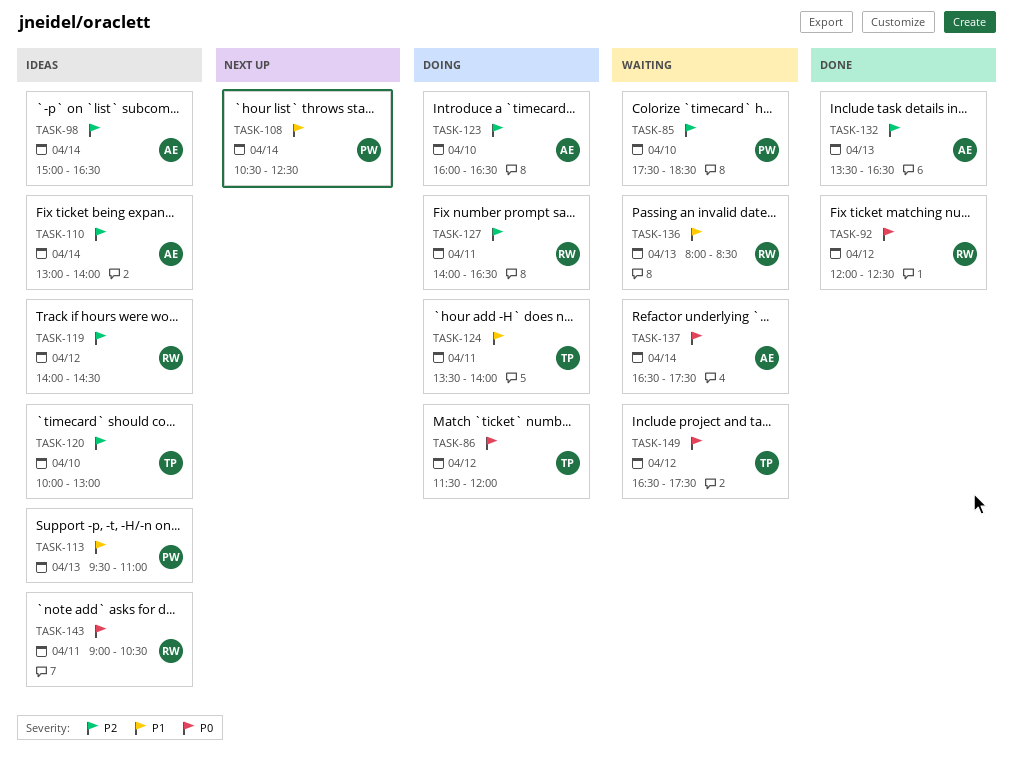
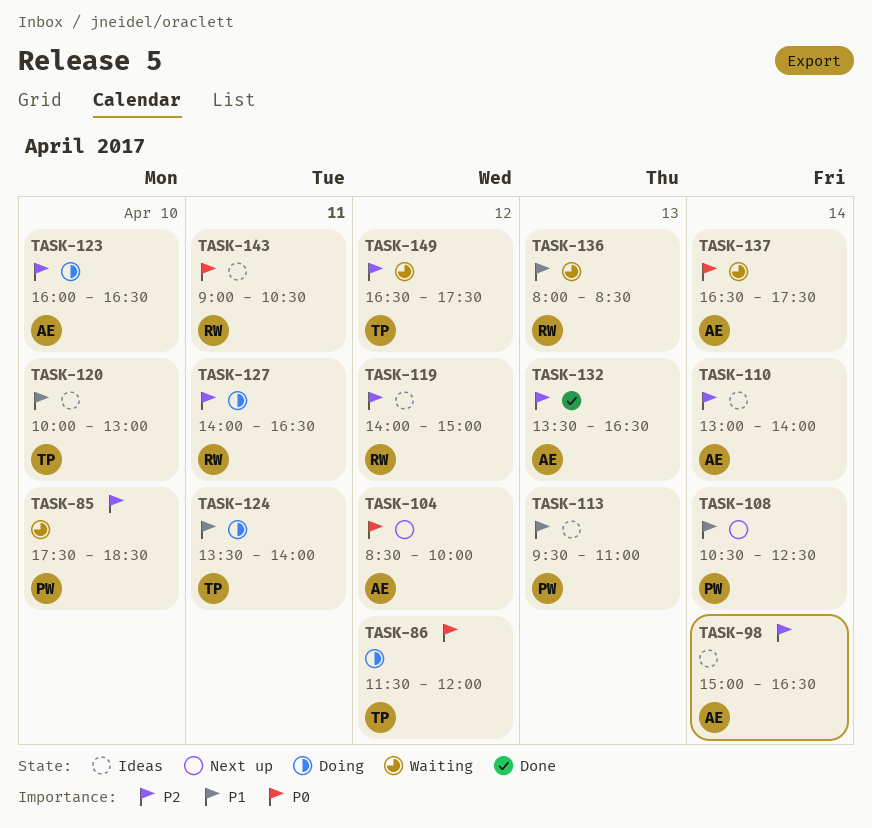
TASK-92: present -> none
TASK-104: none -> present
TASK-119, ends: 14:30 -> 15:00
TASK-120, priority: P2 -> P1
TASK-149, priority: P0 -> P2

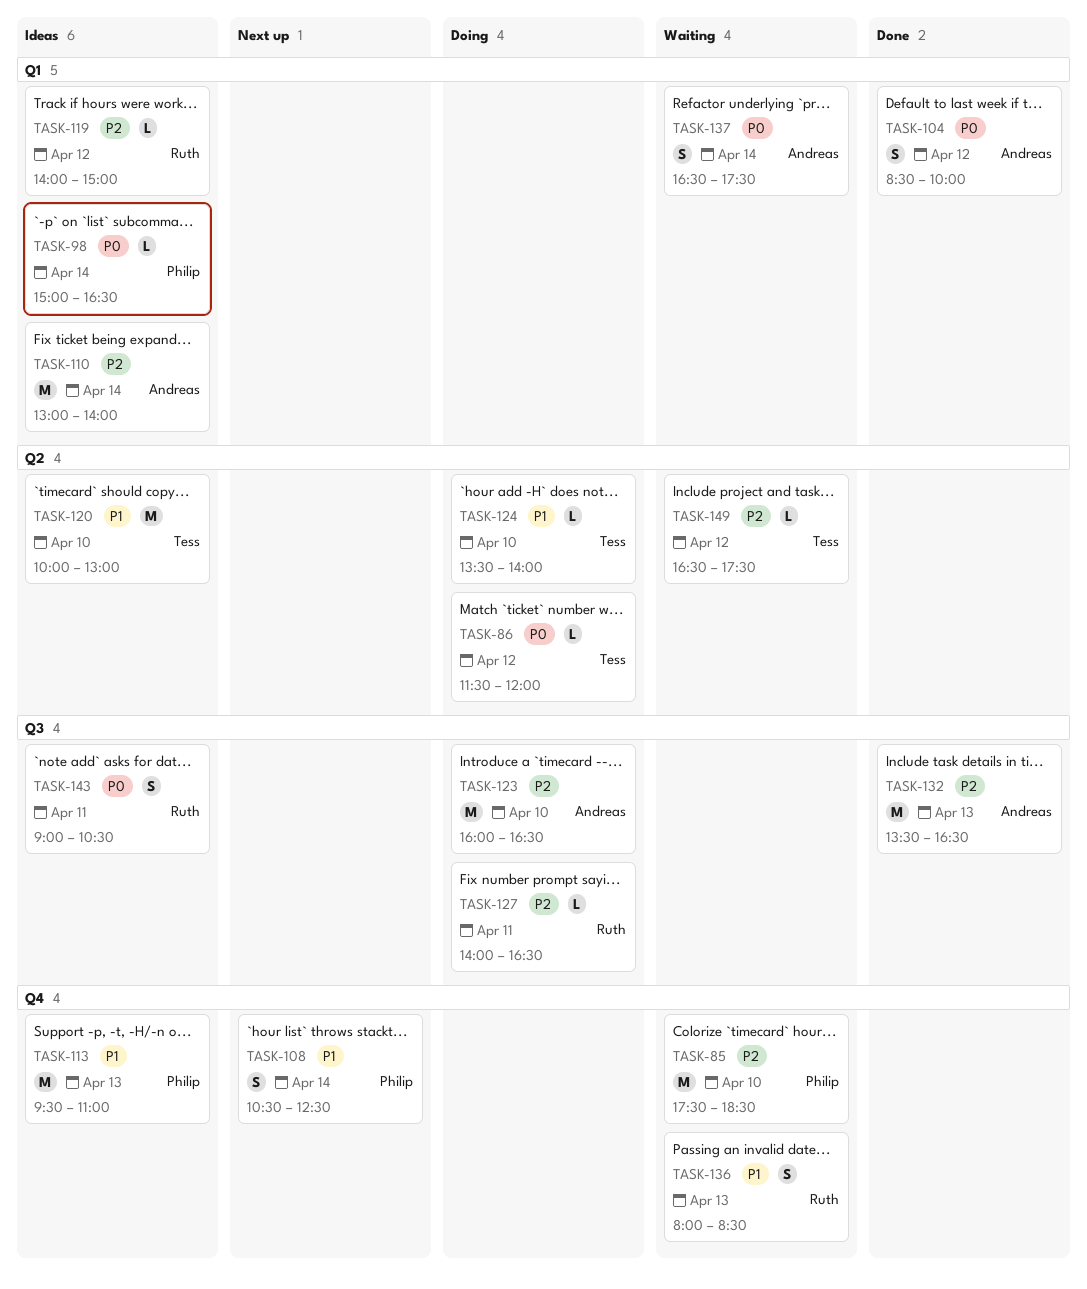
TASK-98, owner: Andreas -> Philip
TASK-98, priority: P2 -> P0
TASK-104, status: Next up -> Done
TASK-124, day: Apr 11 -> Apr 10

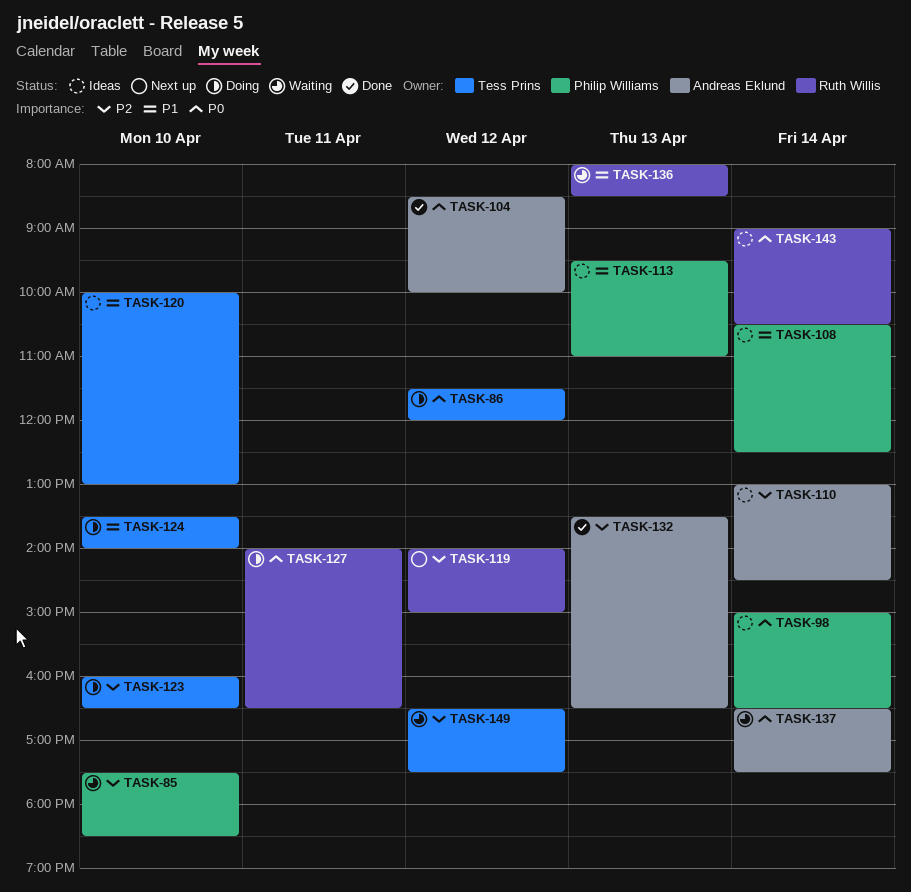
TASK-108, status: Next up -> Ideas
TASK-110, ends: 14:00 -> 14:30
TASK-119, status: Ideas -> Next up
TASK-123, owner: Andreas Eklund -> Tess Prins
TASK-127, priority: P2 -> P0
TASK-143, day: Apr 11 -> Apr 14

